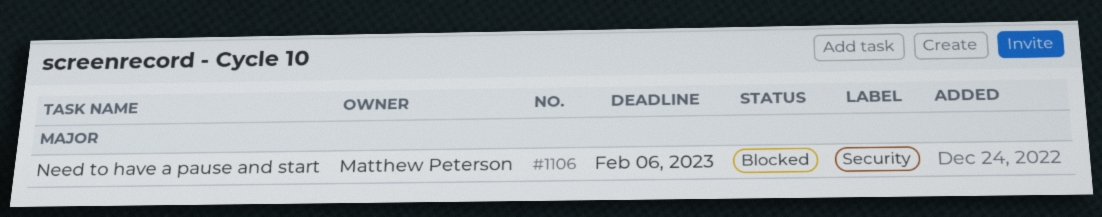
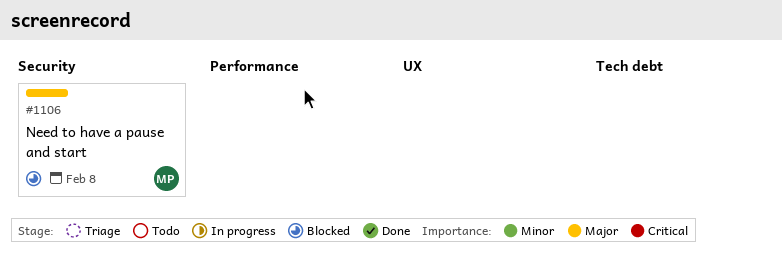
#1106, due: Feb 6 -> Feb 8

